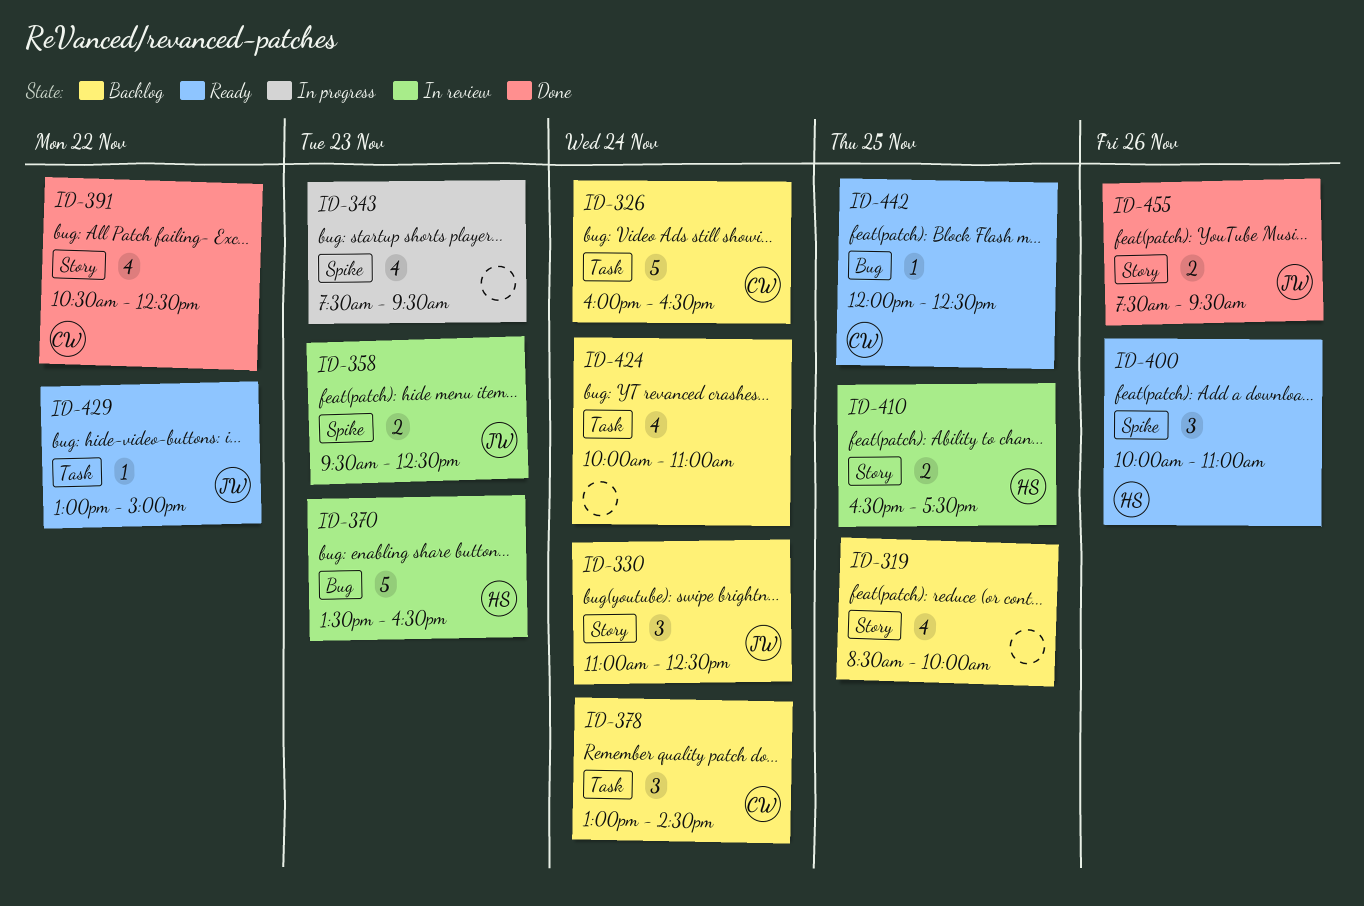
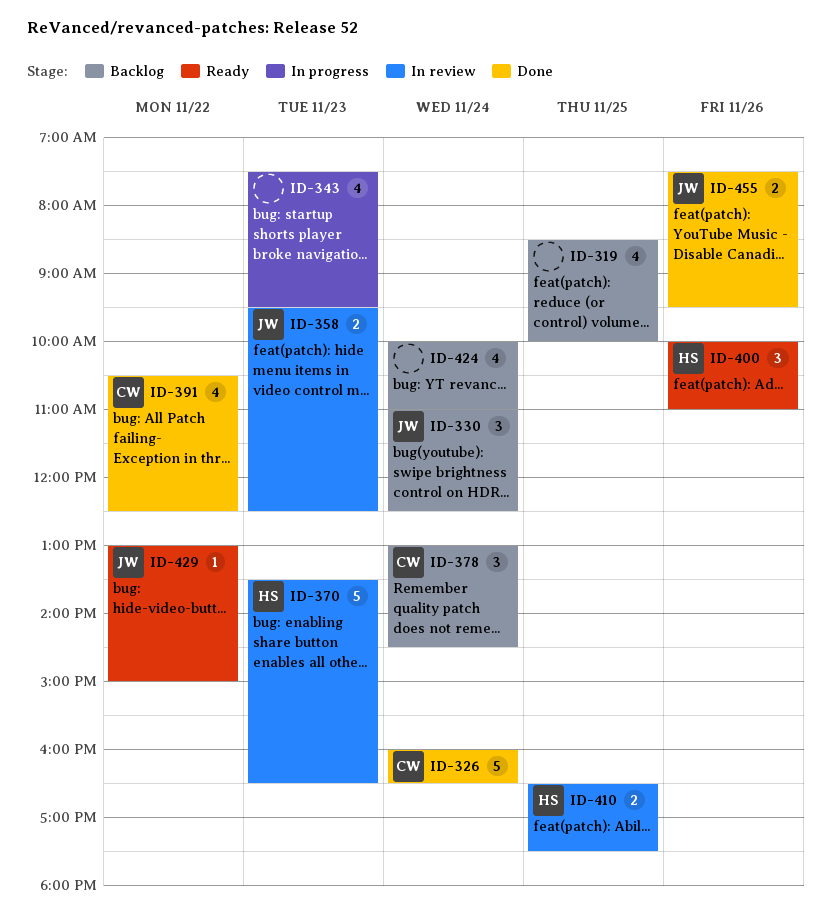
ID-326, status: Backlog -> Done
ID-442: present -> none

